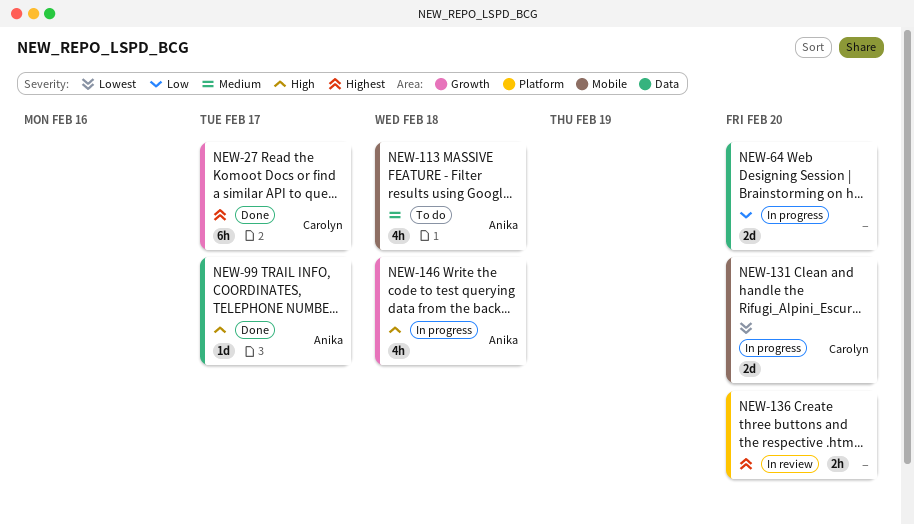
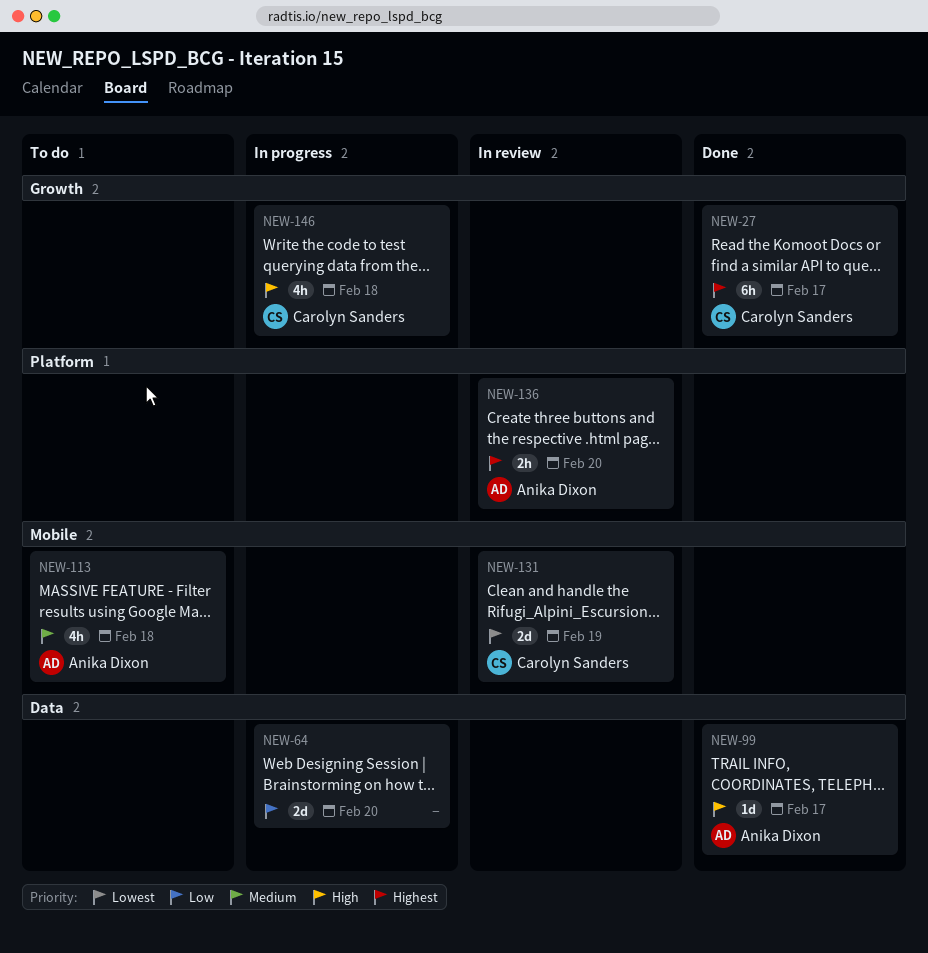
NEW-131, status: In progress -> In review
NEW-131, due: Feb 20 -> Feb 19
NEW-136, owner: none -> Anika Dixon
NEW-146, owner: Anika Dixon -> Carolyn Sanders

